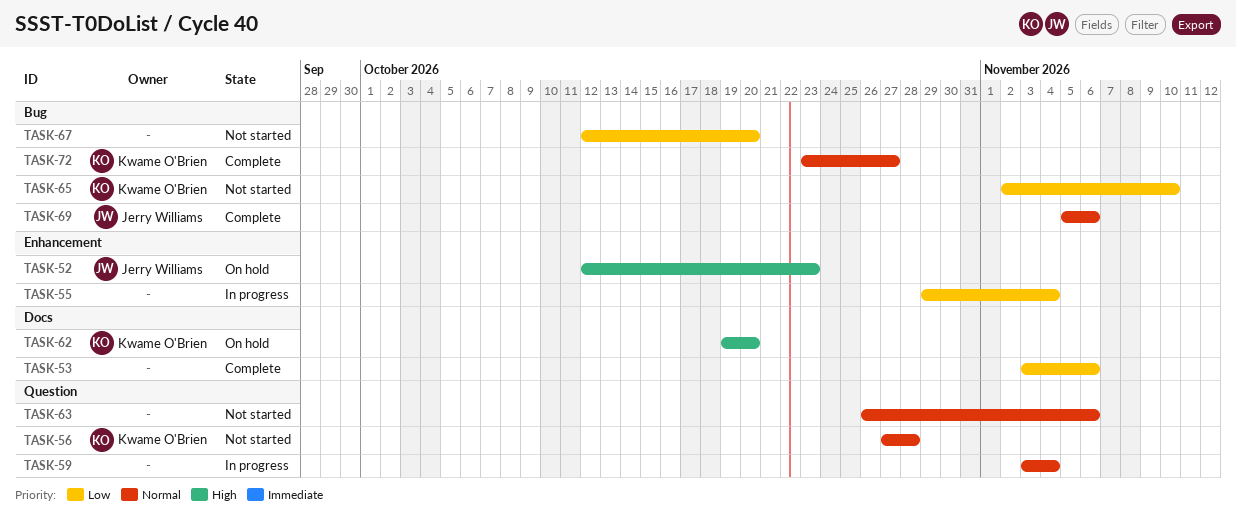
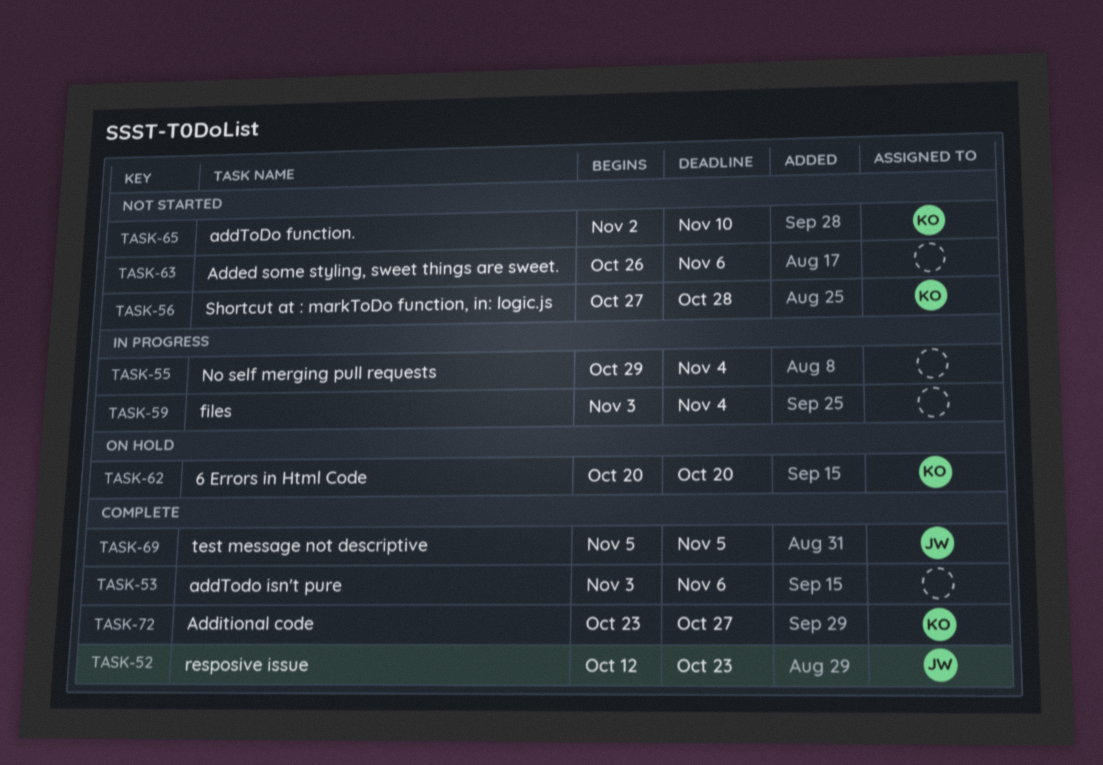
TASK-52, status: On hold -> Complete
TASK-62, start: Oct 19 -> Oct 20
TASK-67: present -> none
TASK-69, due: Nov 6 -> Nov 5

